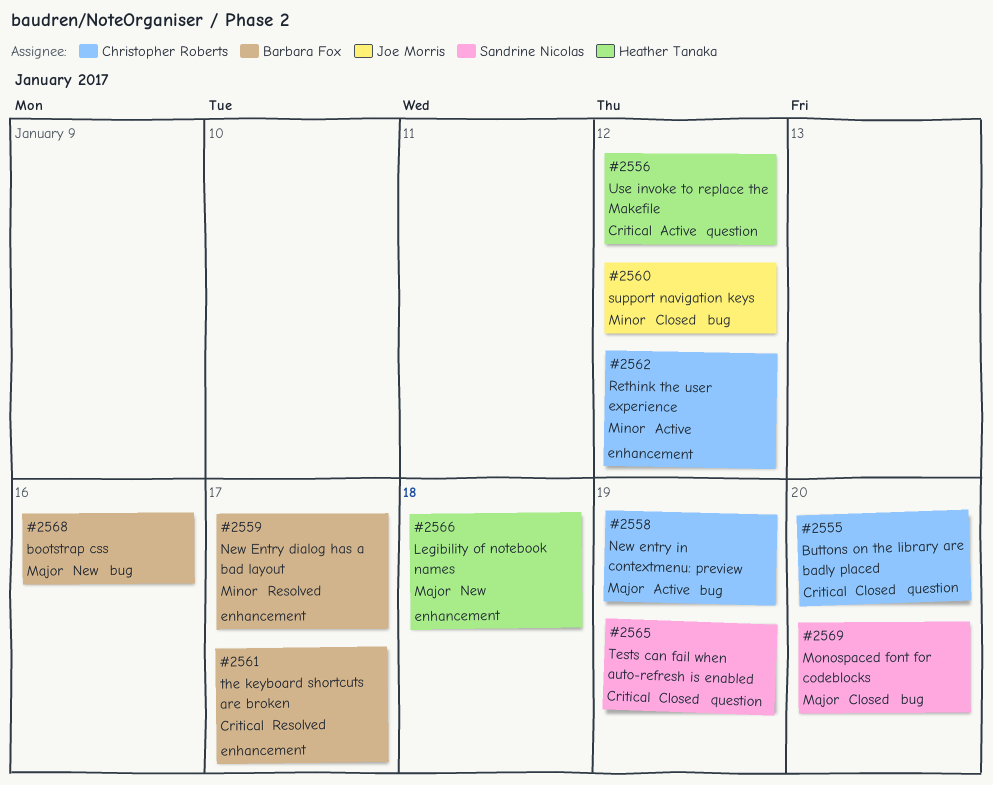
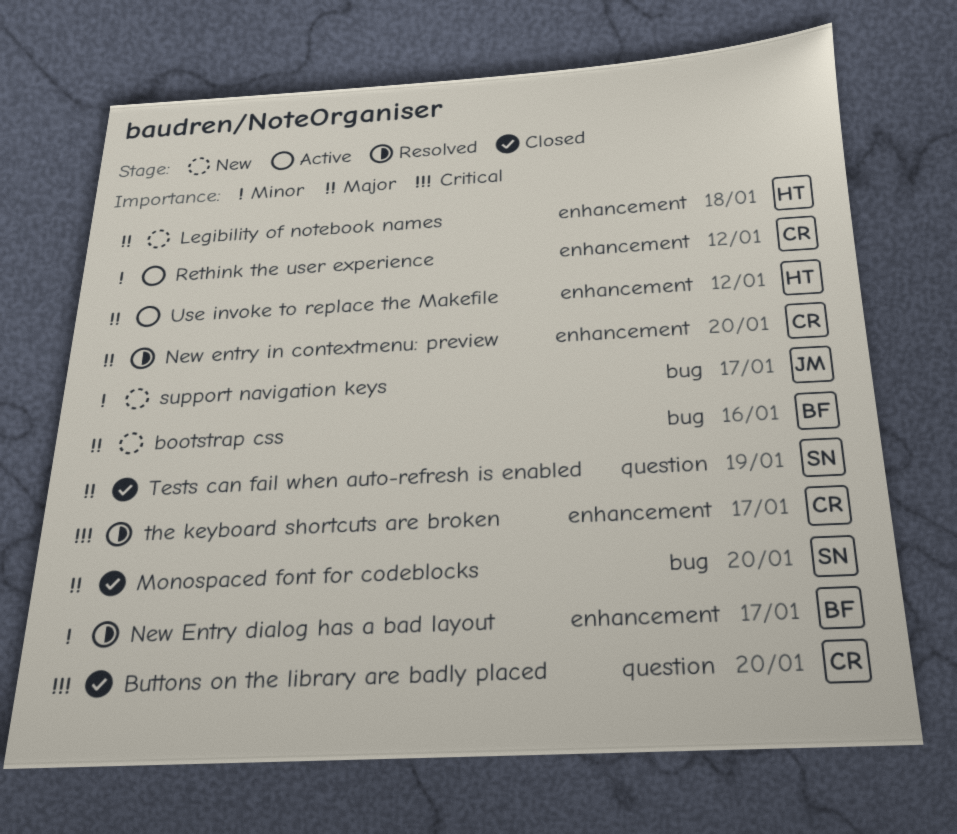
New entry in contextmenu: preview, status: Active -> Resolved
New entry in contextmenu: preview, label: bug -> enhancement
New entry in contextmenu: preview, due: Jan 19 -> Jan 20
support navigation keys, status: Closed -> New
support navigation keys, due: Jan 12 -> Jan 17
Tests can fail when auto-refresh is enabled, priority: Critical -> Major
the keyboard shortcuts are broken, owner: Barbara Fox -> Christopher Roberts
Use invoke to replace the Makefile, priority: Critical -> Major
Use invoke to replace the Makefile, label: question -> enhancement

